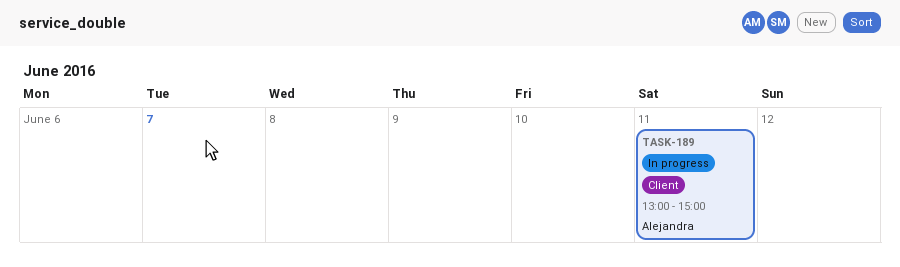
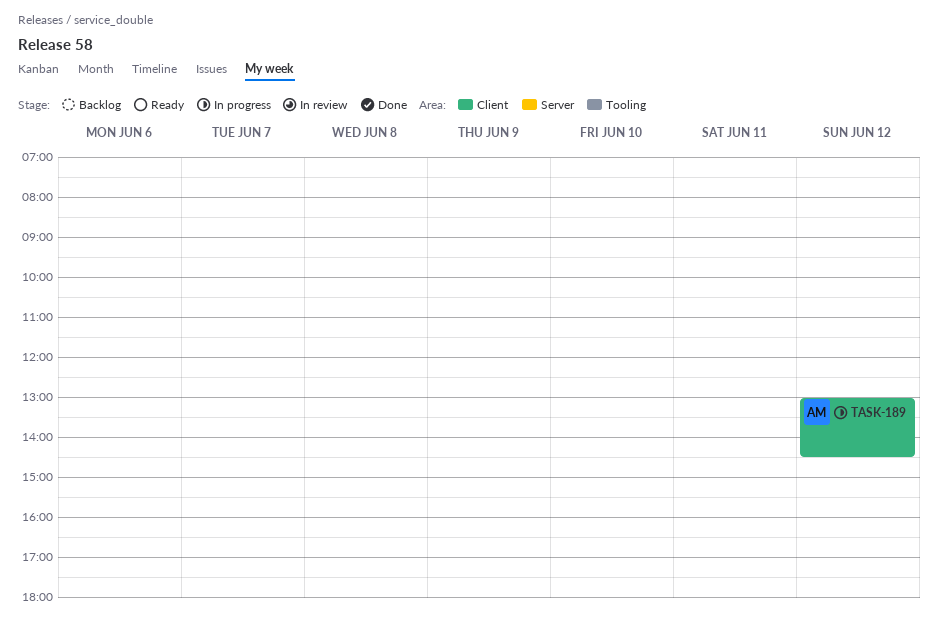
TASK-189, day: Jun 11 -> Jun 12
TASK-189, ends: 15:00 -> 14:30

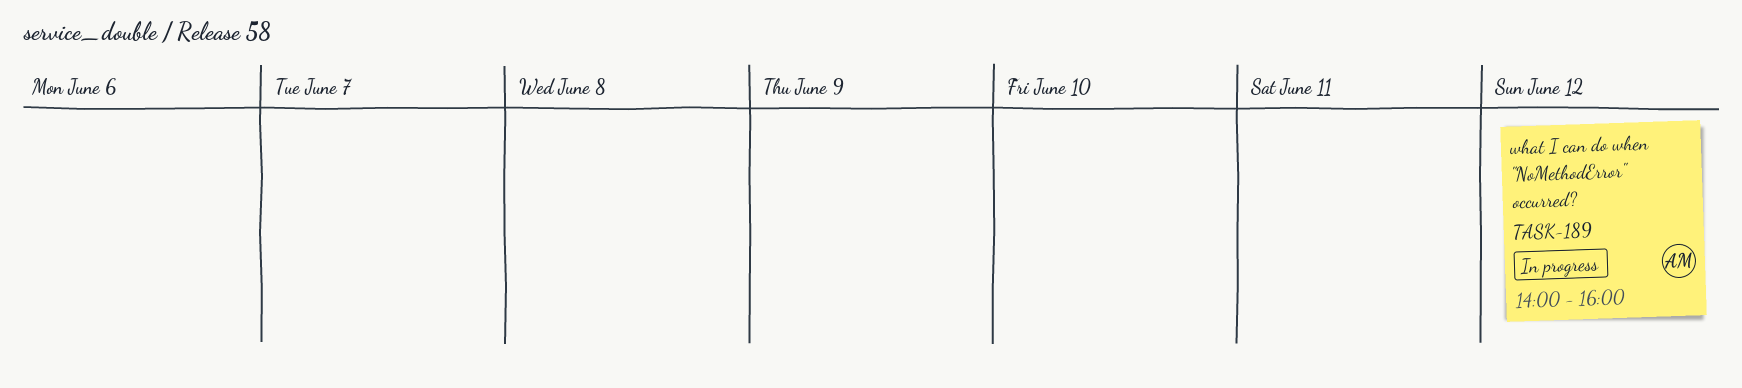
TASK-189, begins: 13:00 -> 14:00
TASK-189, ends: 14:30 -> 16:00

